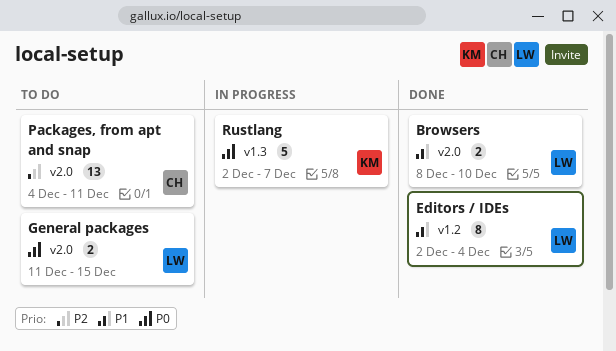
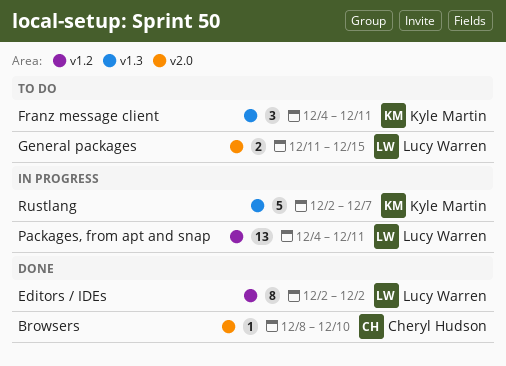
Browsers, owner: Lucy Warren -> Cheryl Hudson
Browsers, estimate: 2 -> 1
Editors / IDEs, due: Dec 4 -> Dec 2
Franz message client: none -> present
Packages, from apt and snap, status: To do -> In progress
Packages, from apt and snap, owner: Cheryl Hudson -> Lucy Warren
Packages, from apt and snap, label: v2.0 -> v1.2

